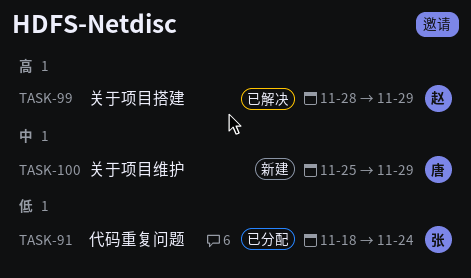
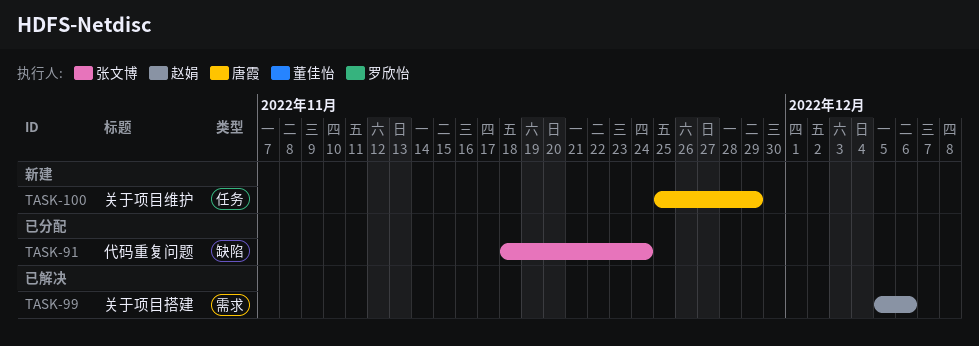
TASK-99, start: Nov 28 -> Dec 5
TASK-99, due: Nov 29 -> Dec 6

